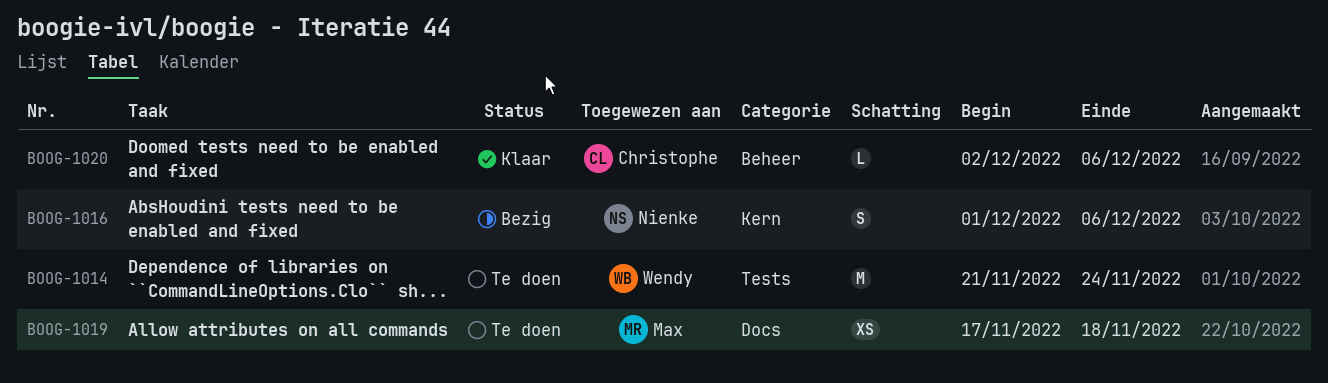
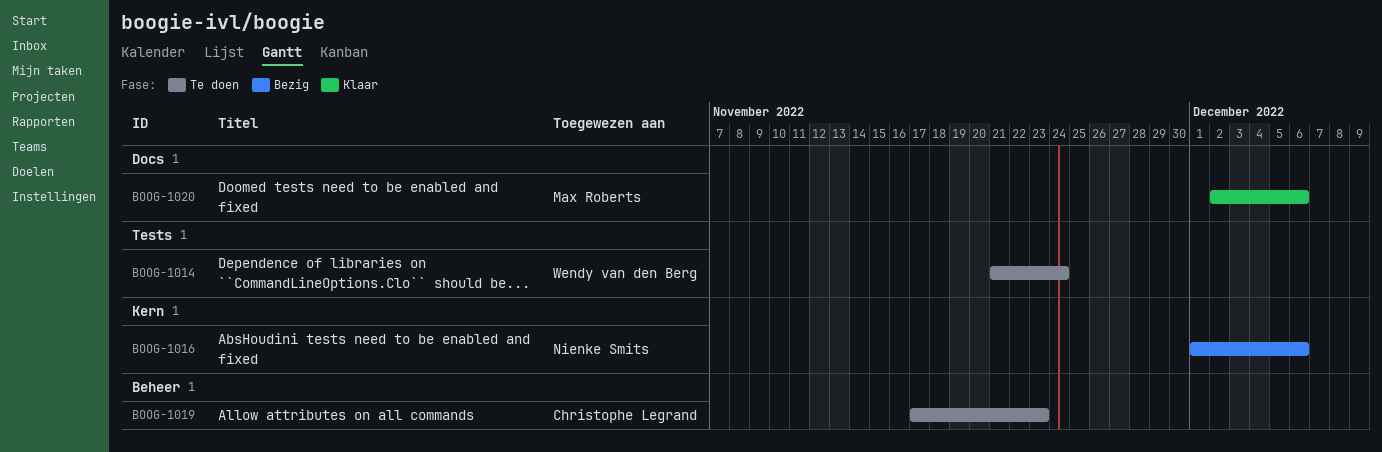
BOOG-1019, owner: Max Roberts -> Christophe Legrand
BOOG-1019, label: Docs -> Beheer
BOOG-1019, due: Nov 18 -> Nov 23
BOOG-1020, owner: Christophe Legrand -> Max Roberts
BOOG-1020, label: Beheer -> Docs

